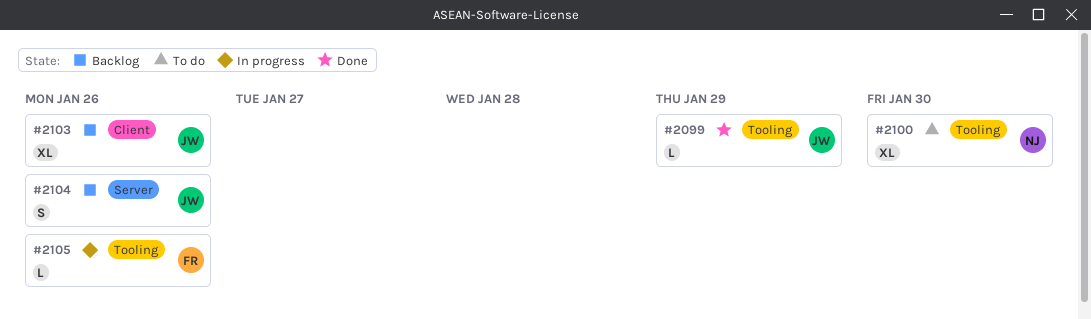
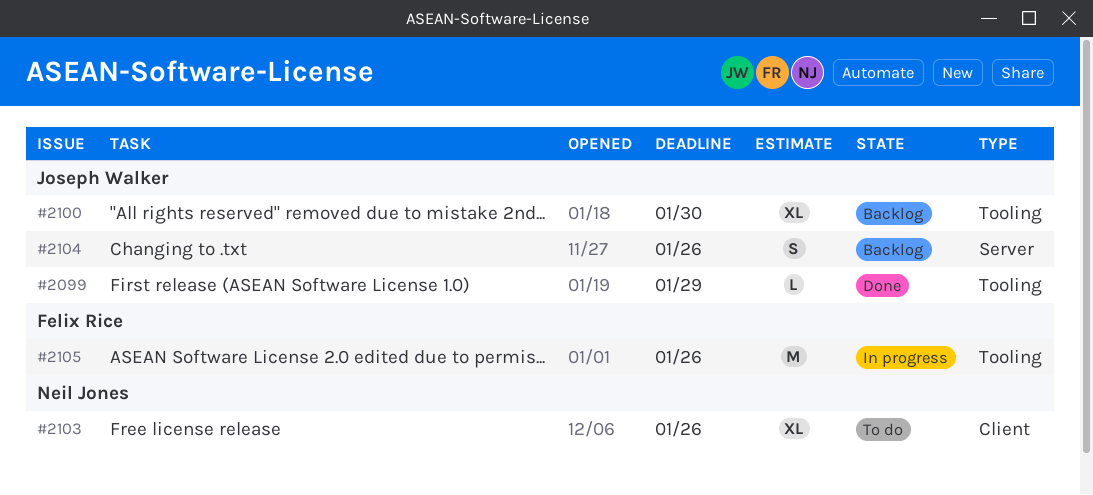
#2100, status: To do -> Backlog
#2100, owner: Neil Jones -> Joseph Walker
#2103, status: Backlog -> To do
#2103, owner: Joseph Walker -> Neil Jones
#2105, estimate: L -> M

